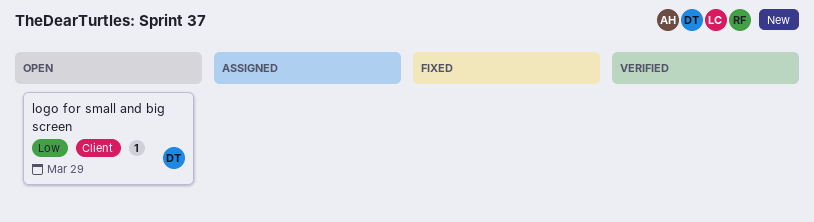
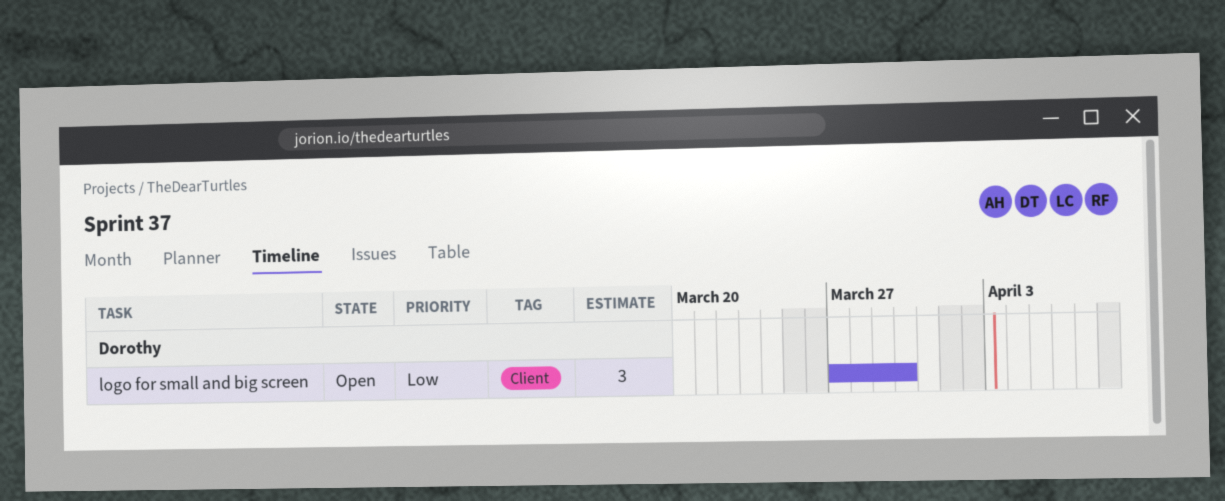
logo for small and big screen, estimate: 1 -> 3
logo for small and big screen, due: Mar 29 -> Mar 30

